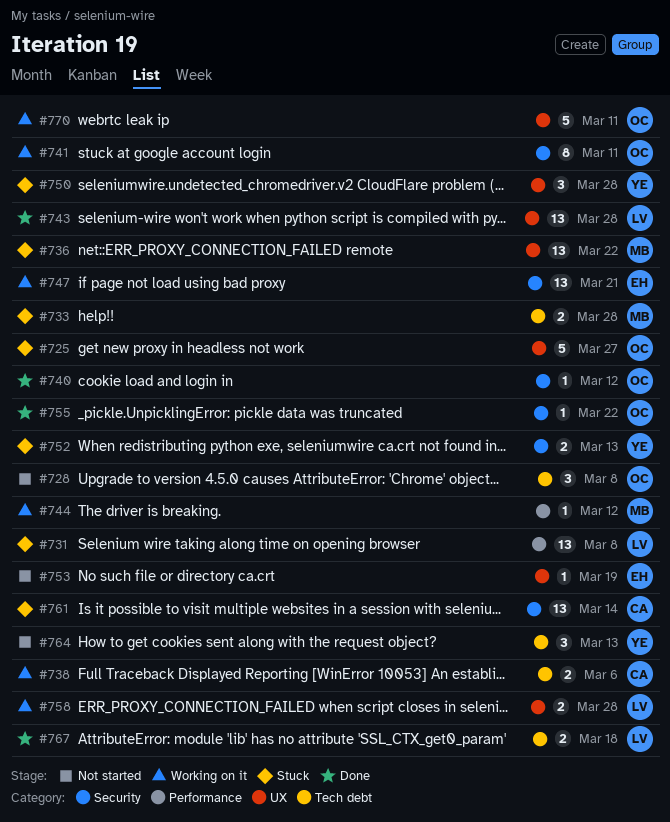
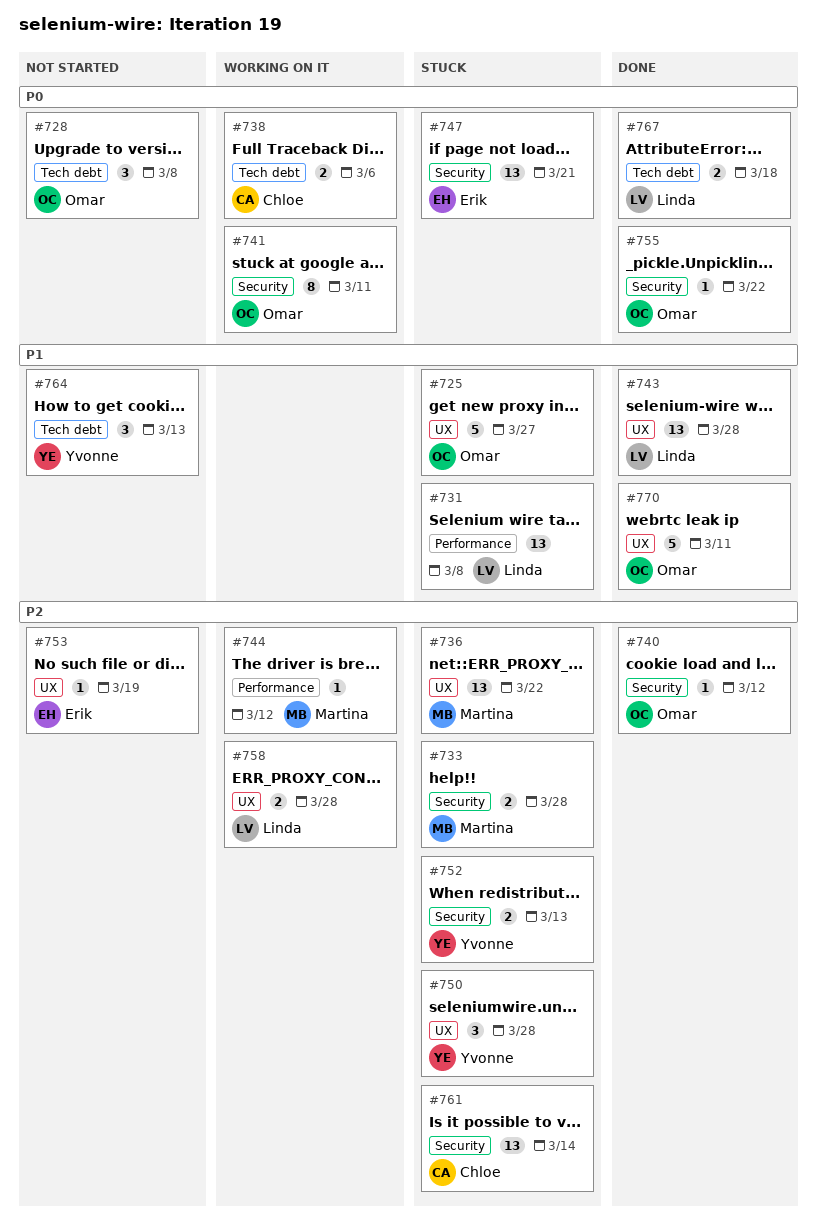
#733, label: Tech debt -> Security
#747, status: Working on it -> Stuck
#770, status: Working on it -> Done

